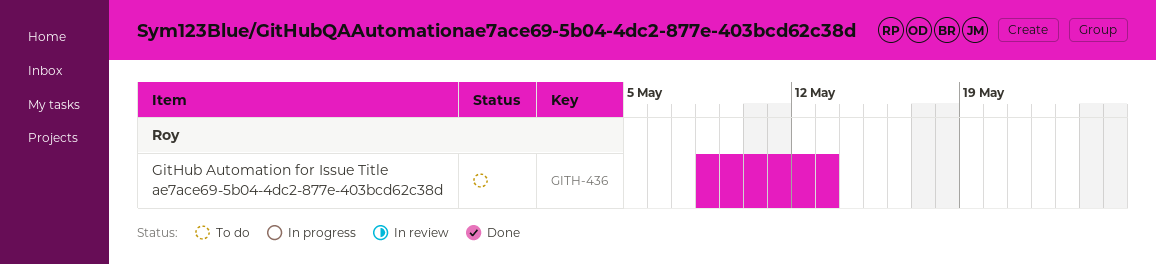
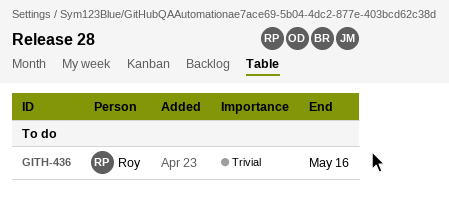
GITH-436, due: May 13 -> May 16

